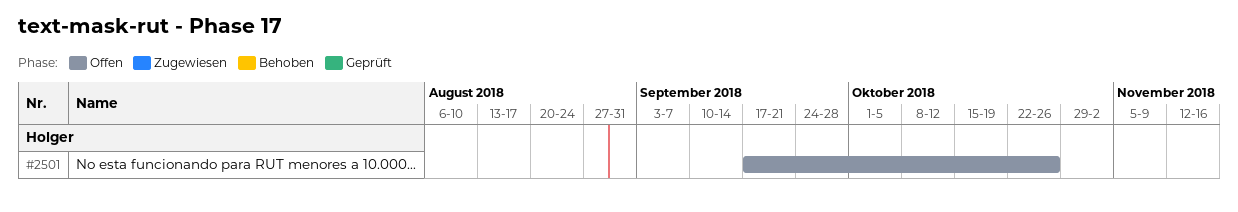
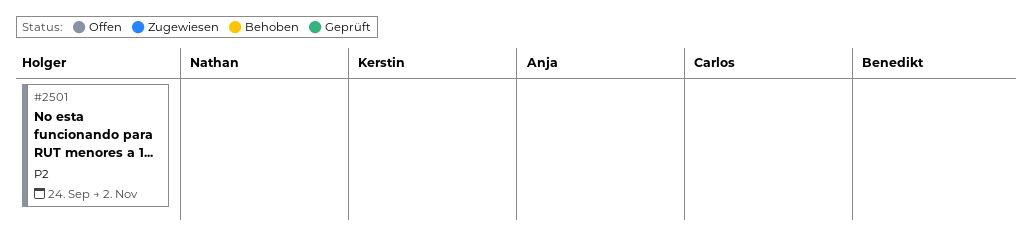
#2501, start: Sep 17 -> Sep 24
#2501, due: Oct 26 -> Nov 2

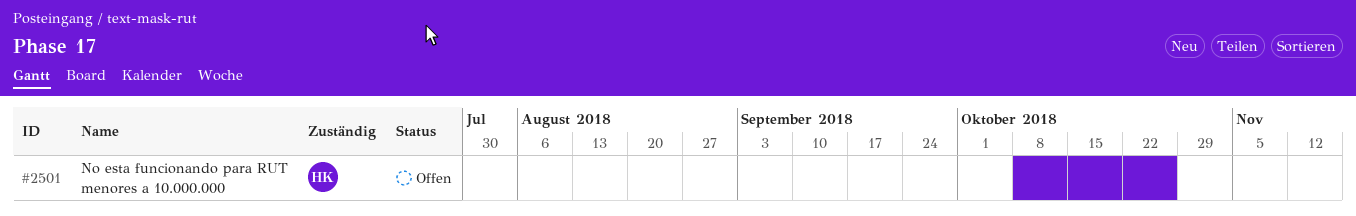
#2501, start: Sep 24 -> Oct 8
#2501, due: Nov 2 -> Oct 26

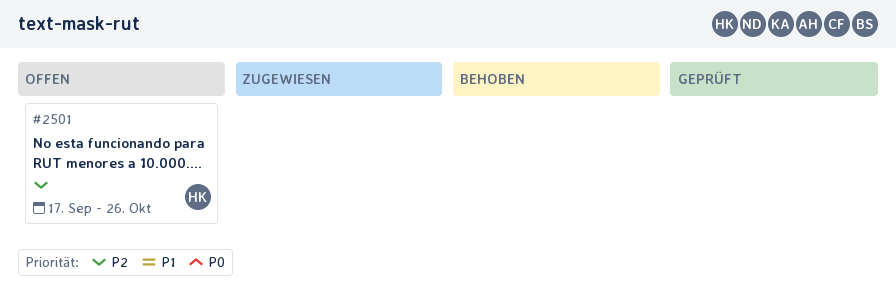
#2501, start: Oct 8 -> Sep 17

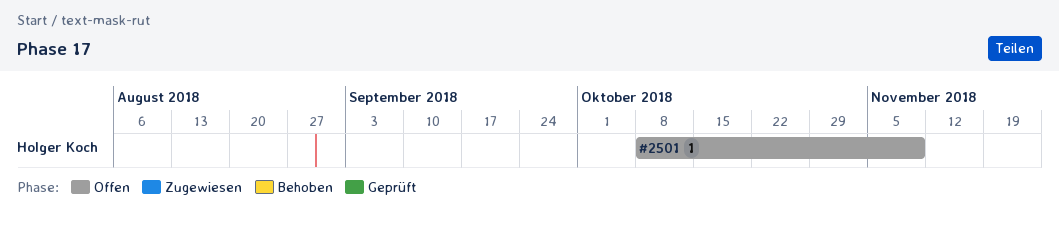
#2501, start: Sep 17 -> Oct 8
#2501, due: Oct 26 -> Nov 9

